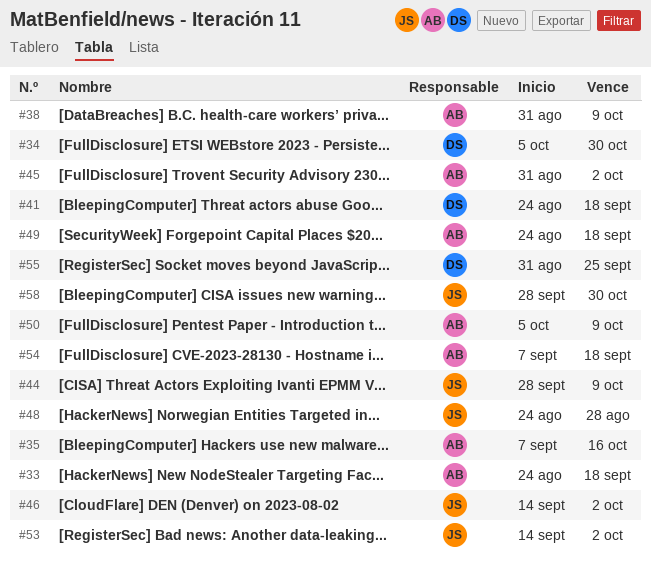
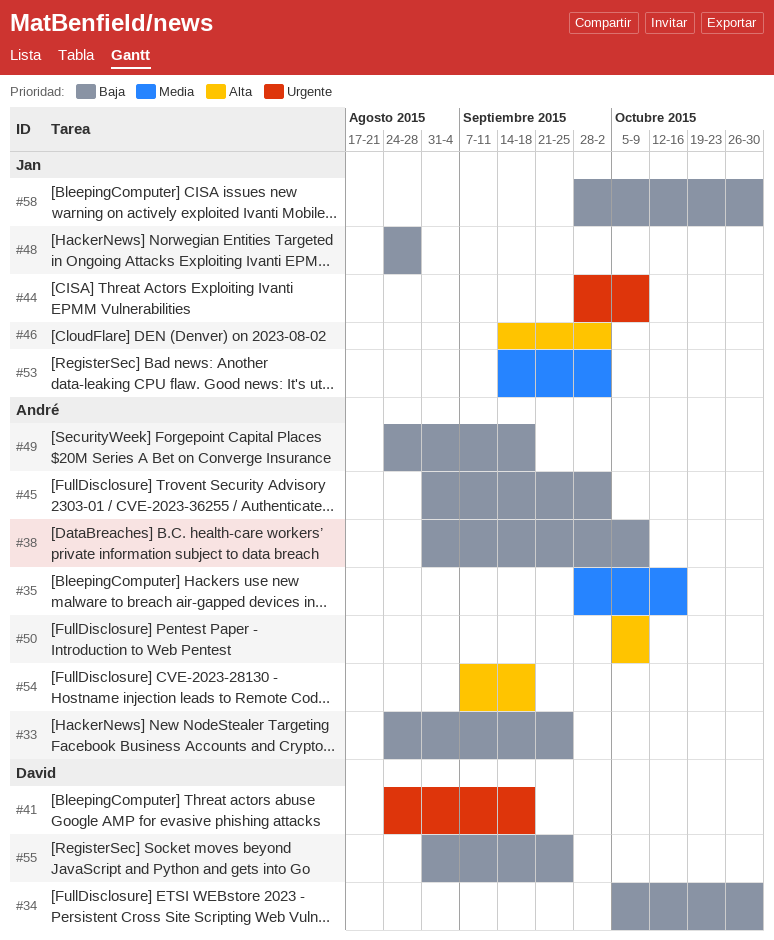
#33, due: Sep 18 -> Sep 25
#35, start: Sep 7 -> Sep 28

